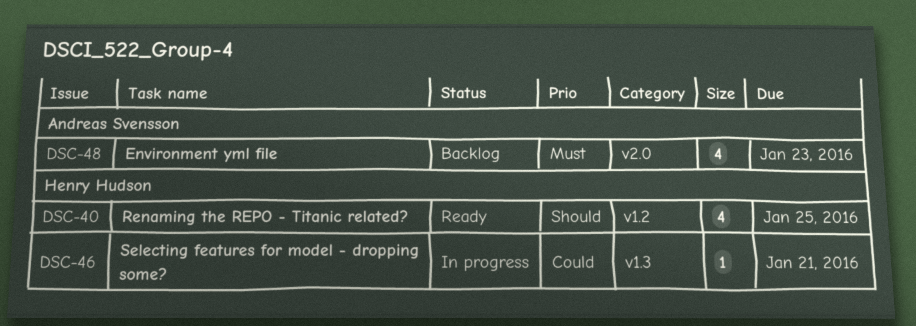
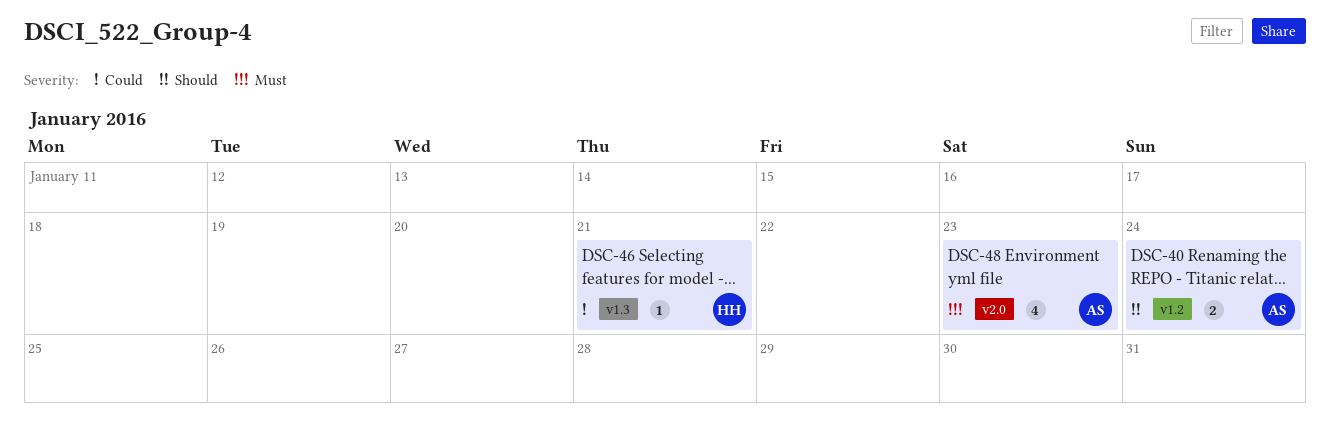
DSC-40, owner: Henry Hudson -> Andreas Svensson
DSC-40, estimate: 4 -> 2
DSC-40, due: Jan 25 -> Jan 24

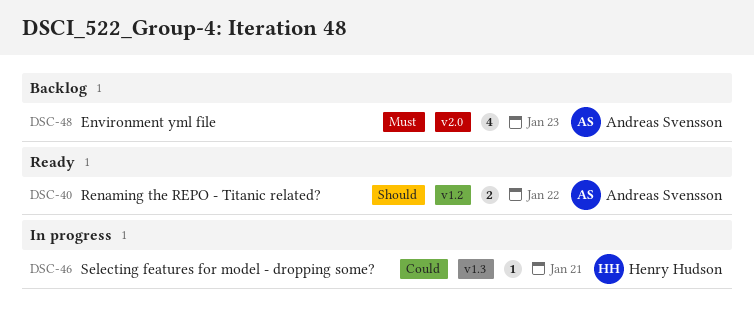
DSC-40, due: Jan 24 -> Jan 22

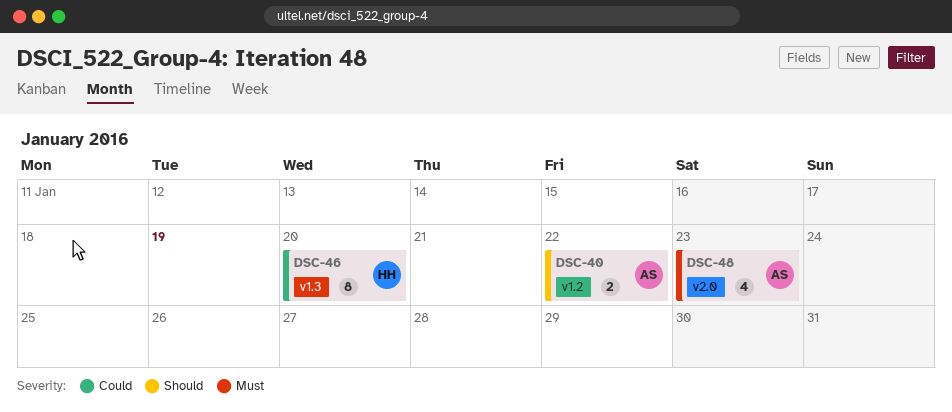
DSC-46, estimate: 1 -> 8
DSC-46, due: Jan 21 -> Jan 20

